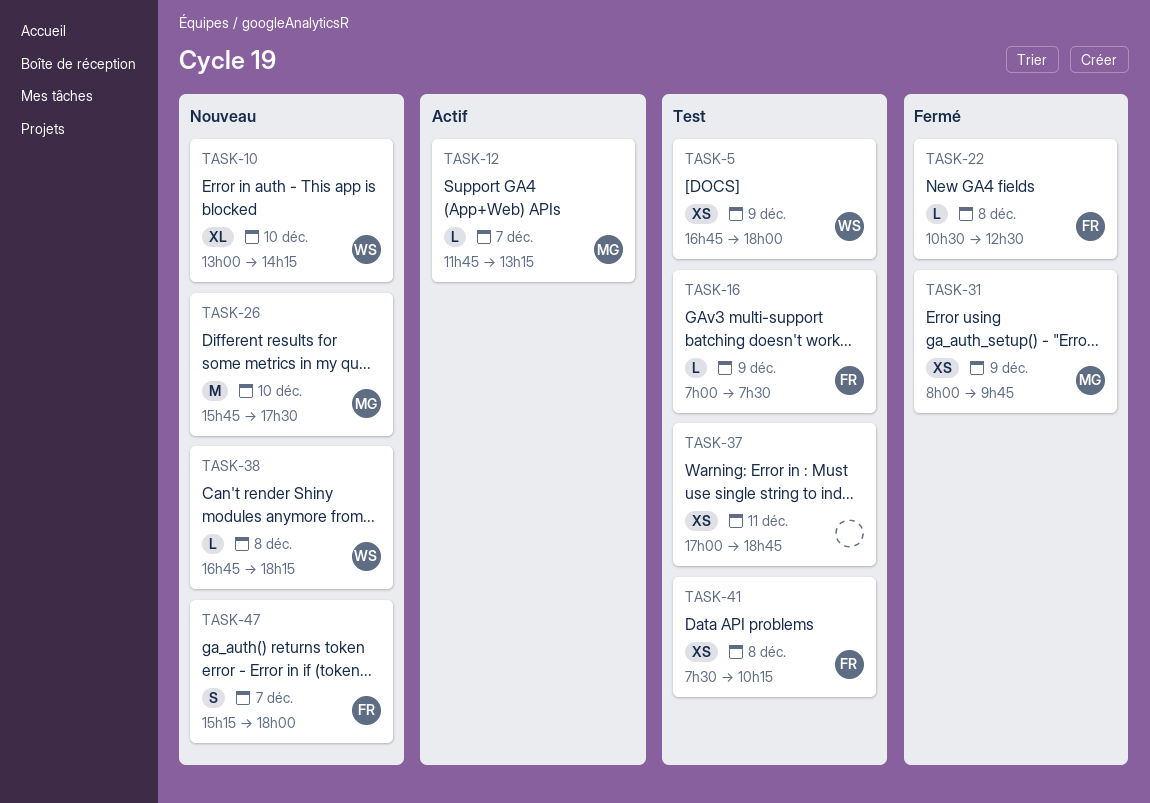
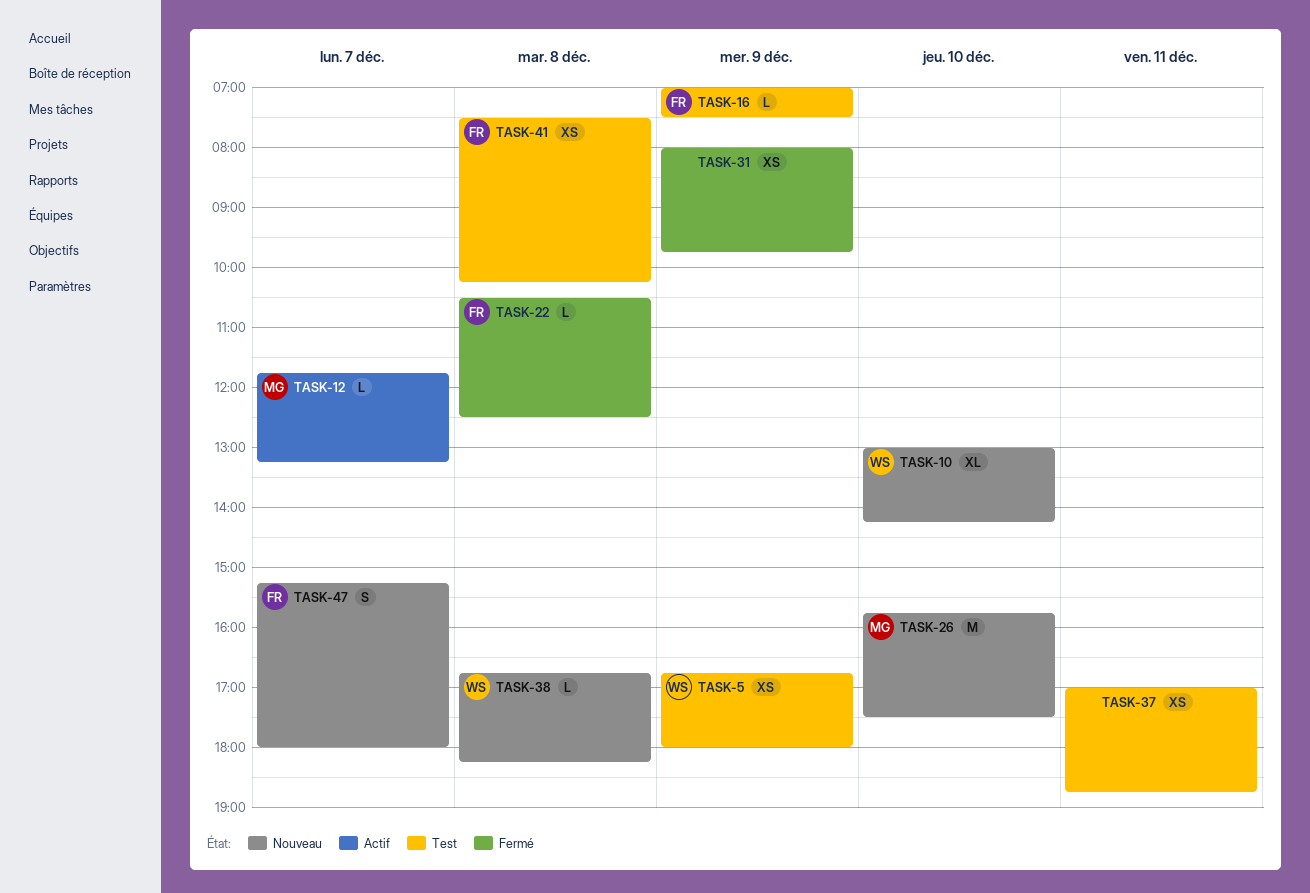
TASK-31, owner: MG -> none

